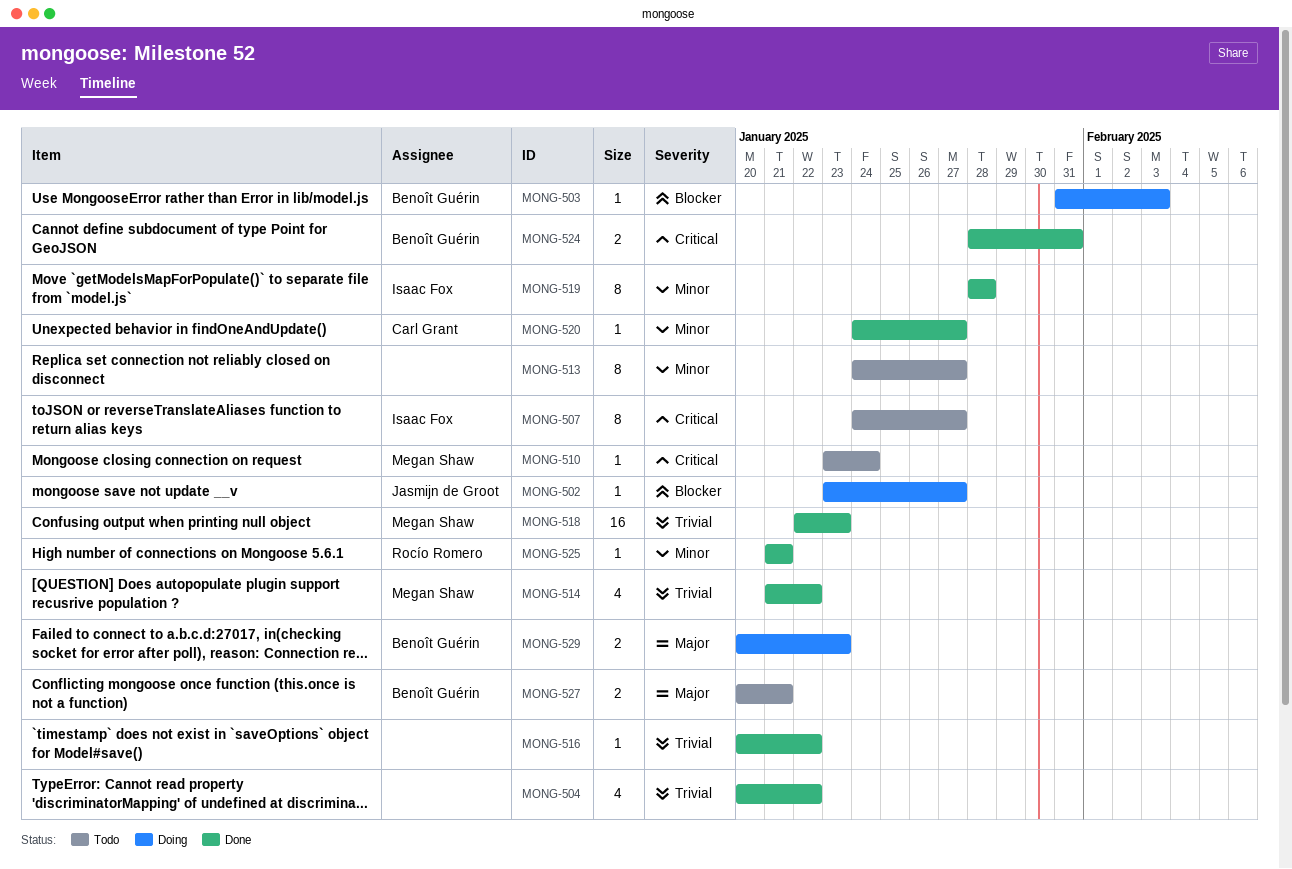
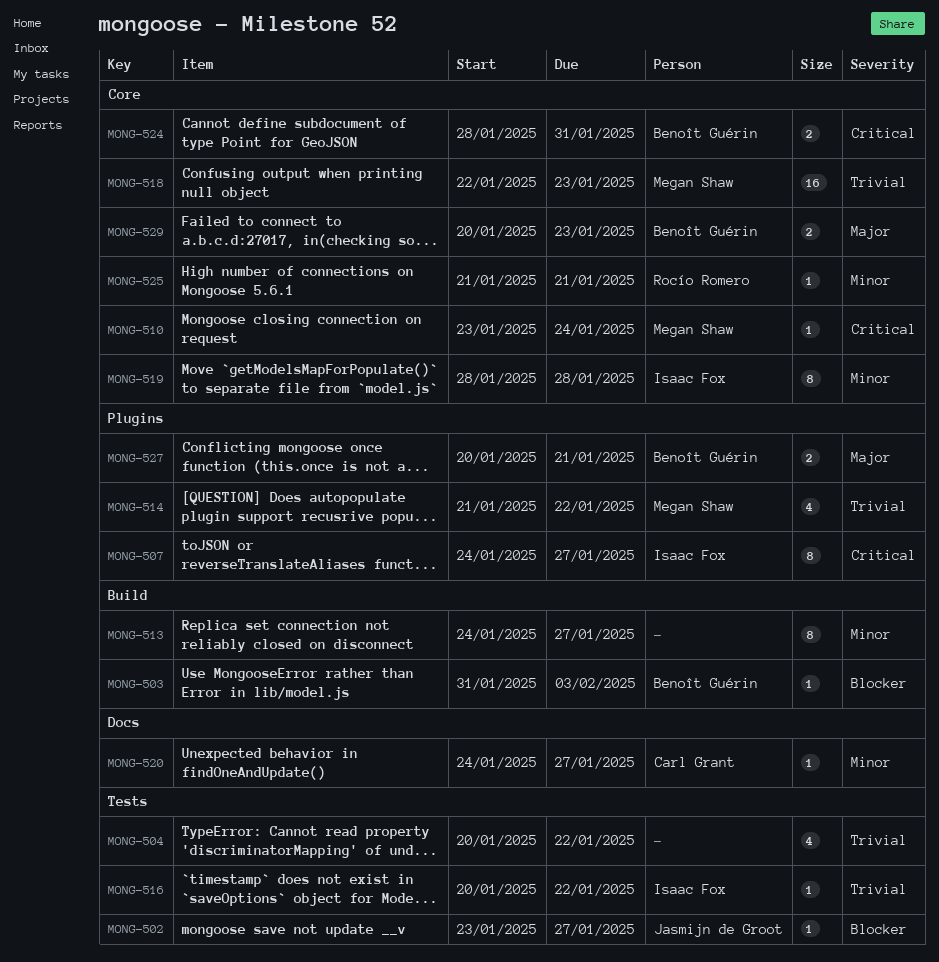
MONG-516, owner: none -> Isaac Fox

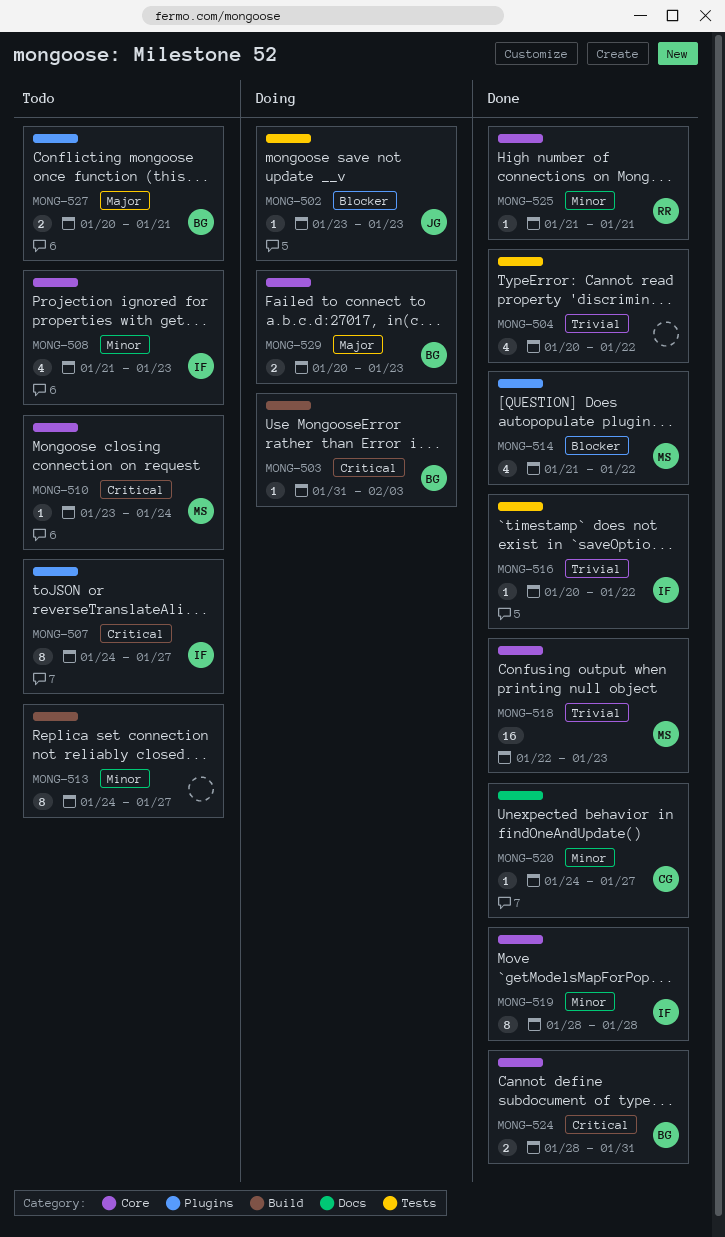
MONG-502, due: Jan 27 -> Jan 23
MONG-503, priority: Blocker -> Critical
MONG-508: none -> present
MONG-514, priority: Trivial -> Blocker

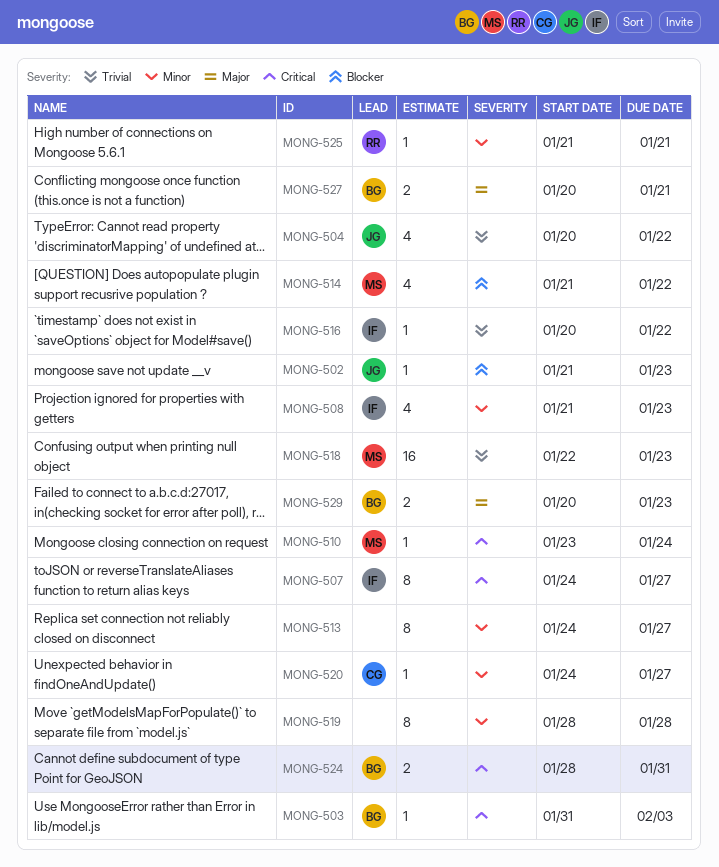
MONG-502, start: Jan 23 -> Jan 21
MONG-504, owner: none -> JG
MONG-519, owner: IF -> none

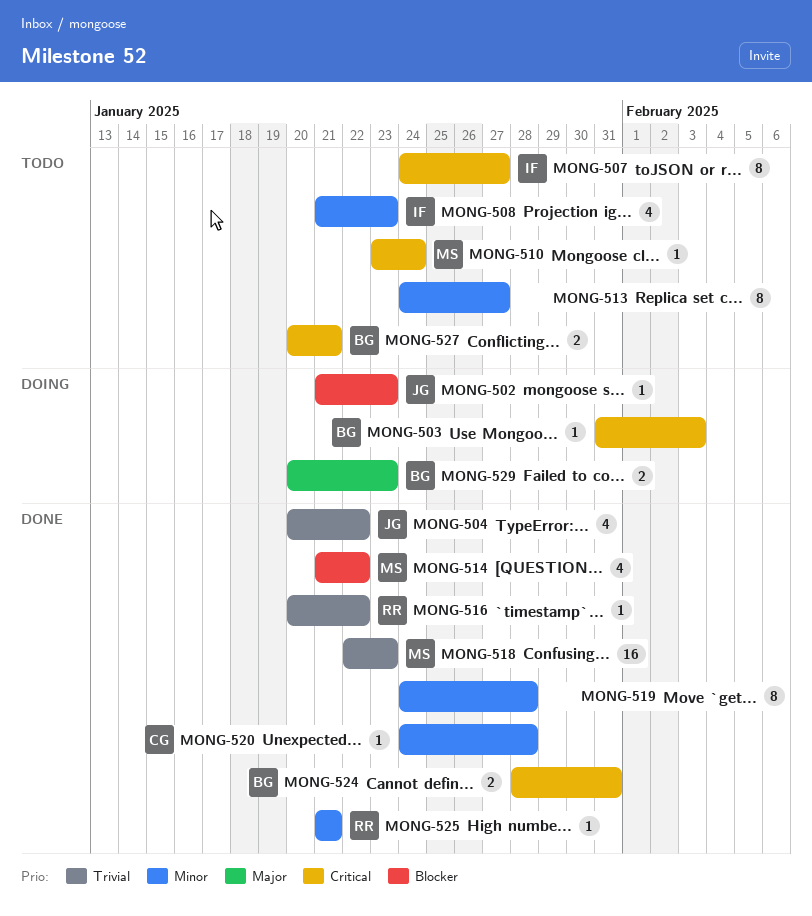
MONG-516, owner: IF -> RR
MONG-519, start: Jan 28 -> Jan 24
MONG-520, due: Jan 27 -> Jan 28
MONG-527, priority: Major -> Critical

